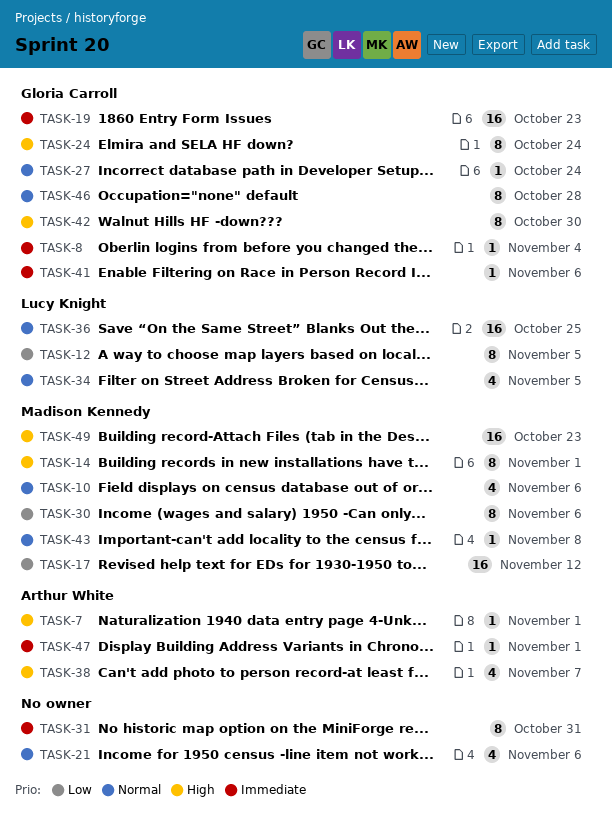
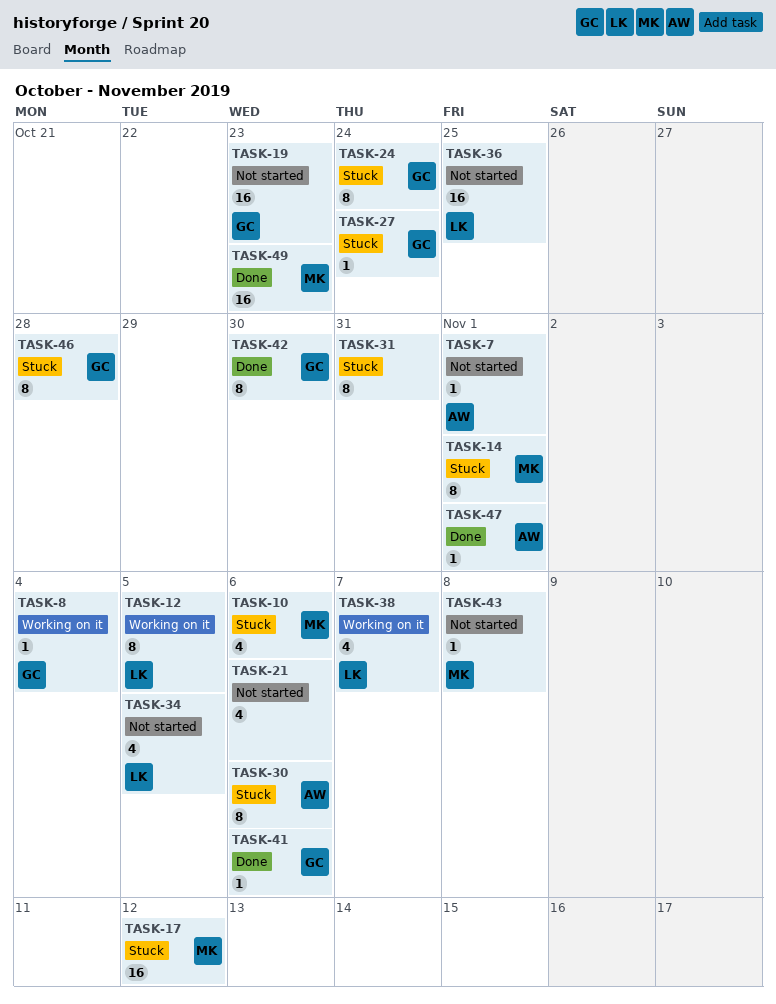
TASK-30, owner: Madison Kennedy -> Arthur White
TASK-38, owner: Arthur White -> Lucy Knight

